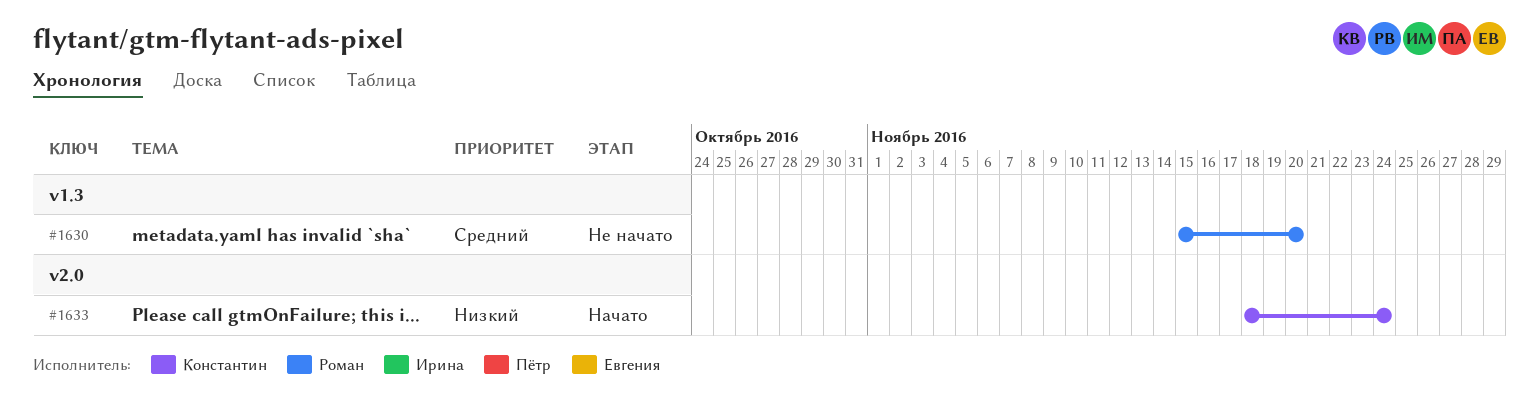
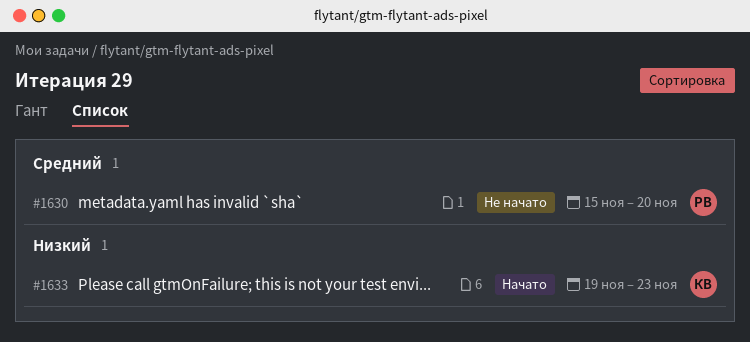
#1633, start: Nov 18 -> Nov 19
#1633, due: Nov 24 -> Nov 23

